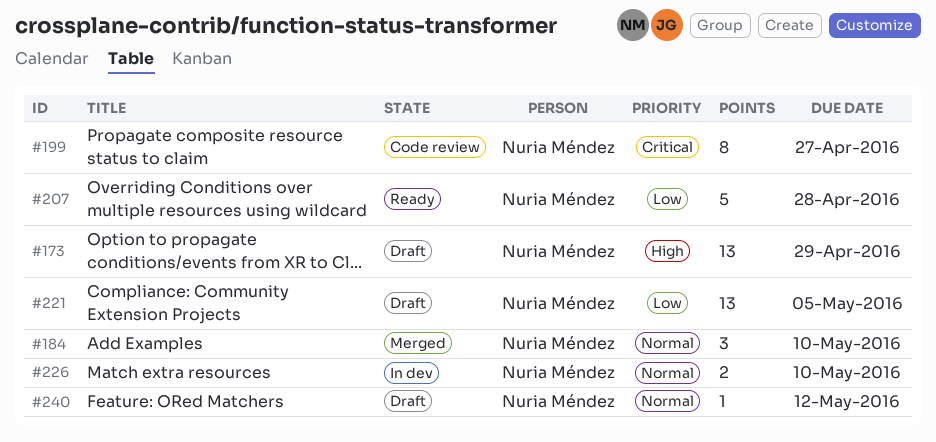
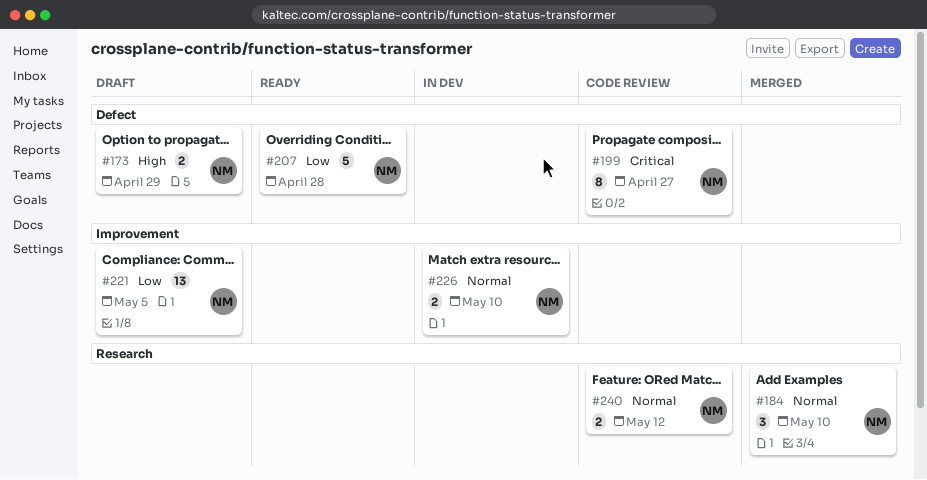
#173, estimate: 13 -> 2
#240, status: Draft -> Code review
#240, estimate: 1 -> 2

